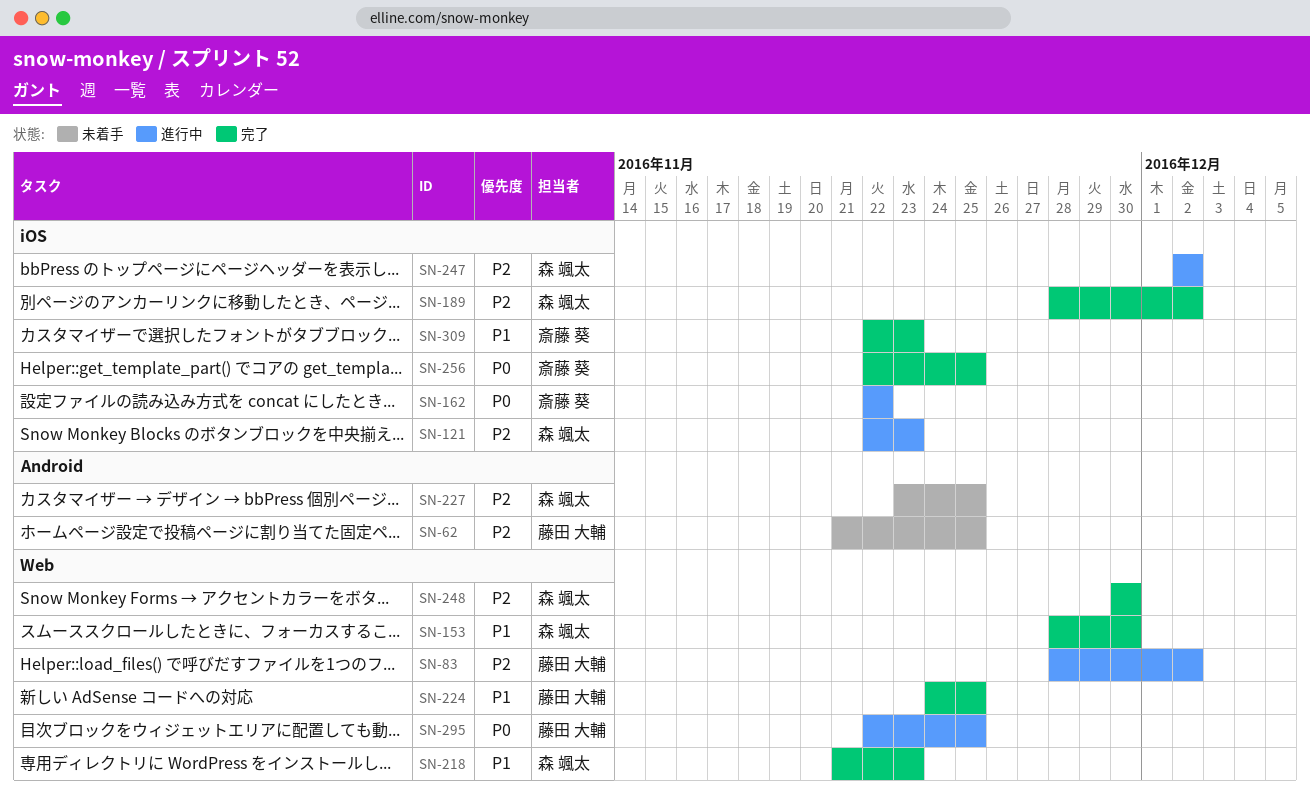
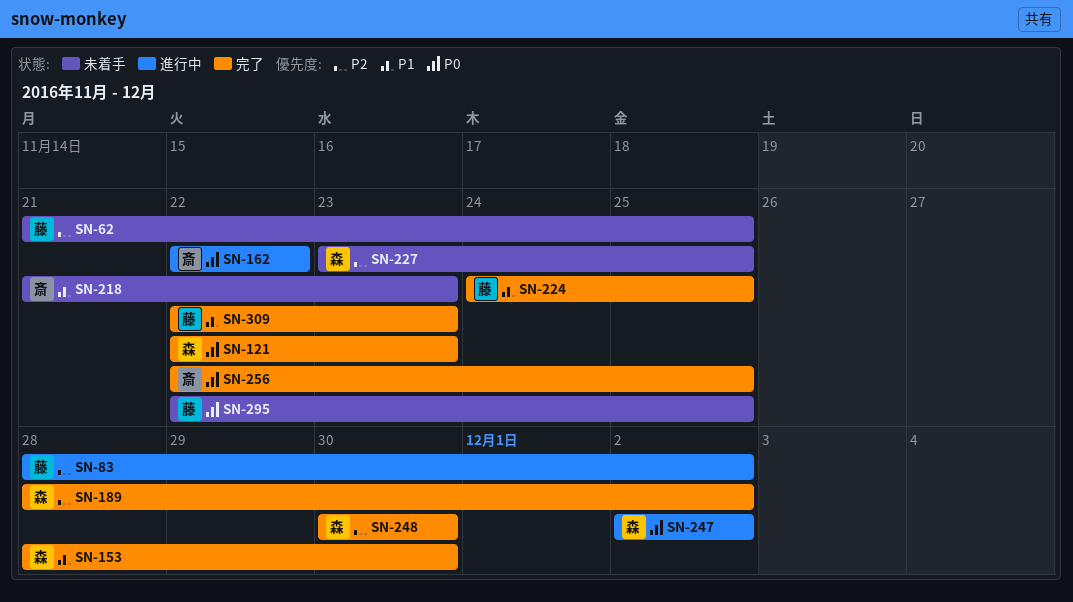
SN-121, status: 進行中 -> 完了
SN-121, priority: P2 -> P0
SN-218, status: 完了 -> 未着手
SN-218, owner: 森 颯太 -> 斎藤 葵
SN-247, priority: P2 -> P0
SN-295, status: 進行中 -> 未着手
SN-309, owner: 斎藤 葵 -> 藤田 大輔

